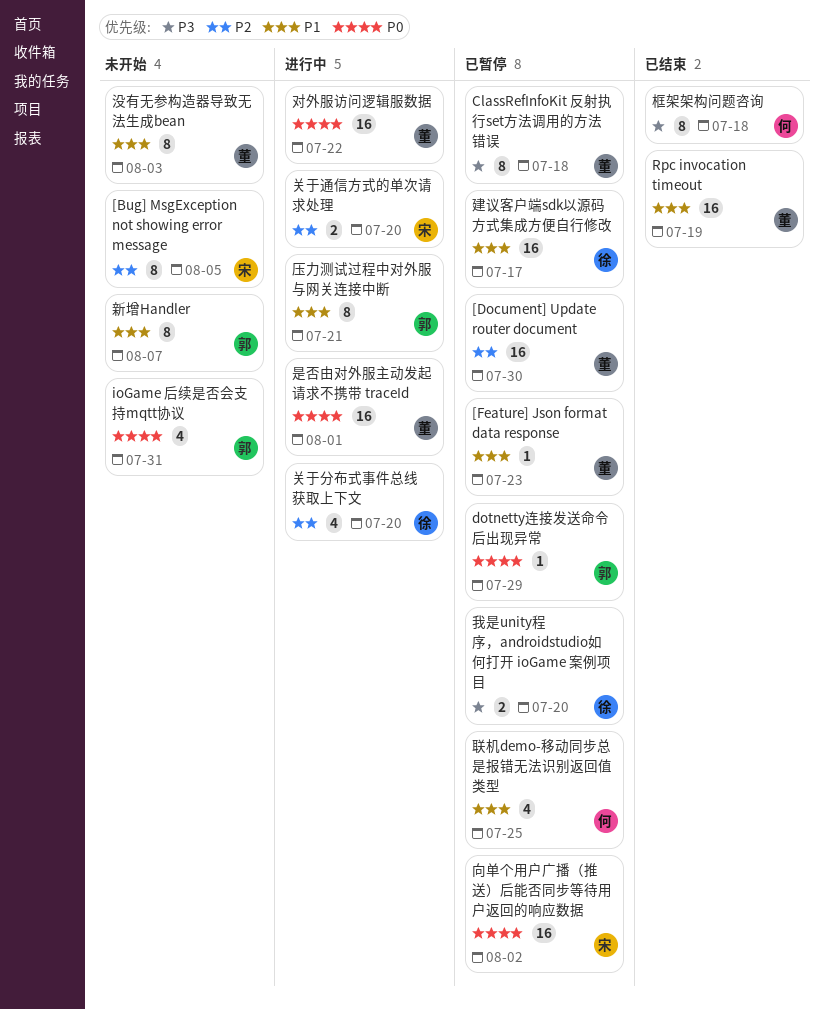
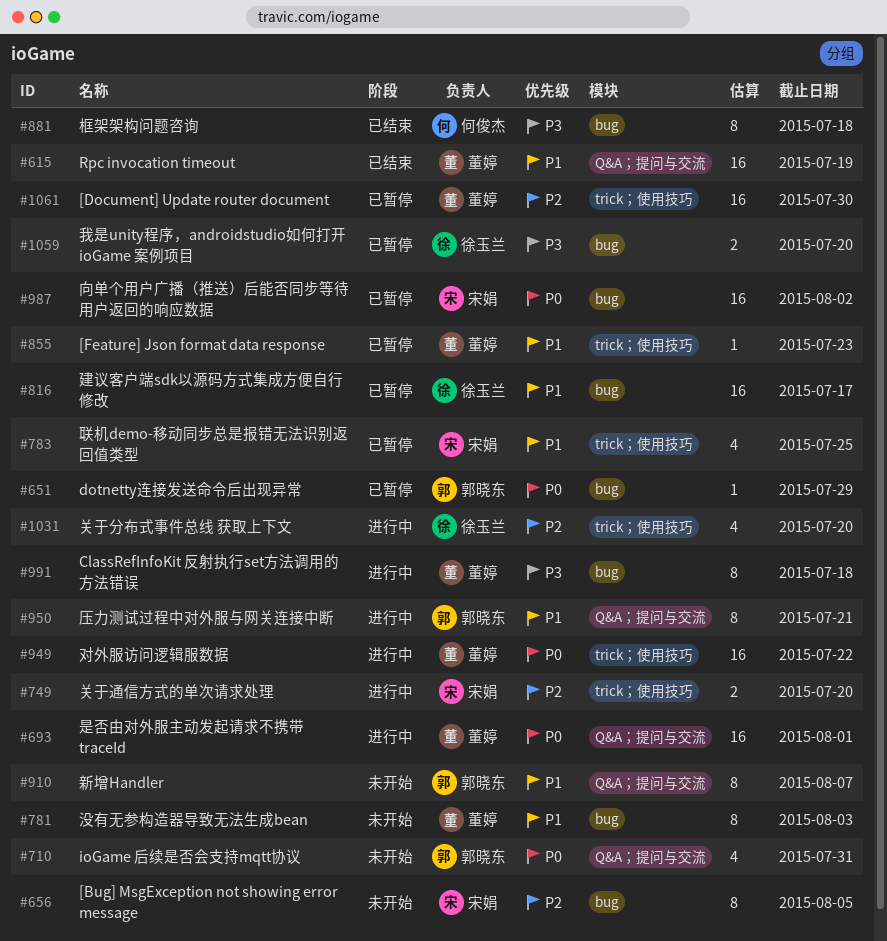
ClassRefInfoKit 反射执行set方法调用的方法错误, status: 已暂停 -> 进行中
联机demo-移动同步总是报错无法识别返回值类型, owner: 何俊杰 -> 宋娟

